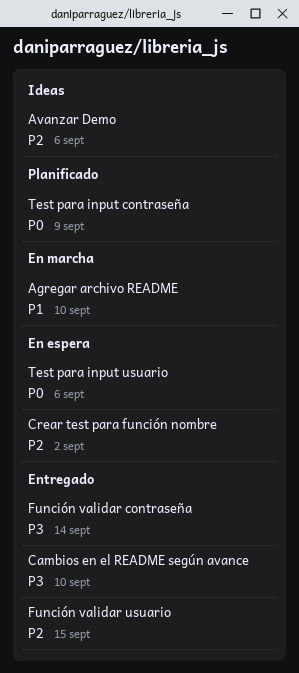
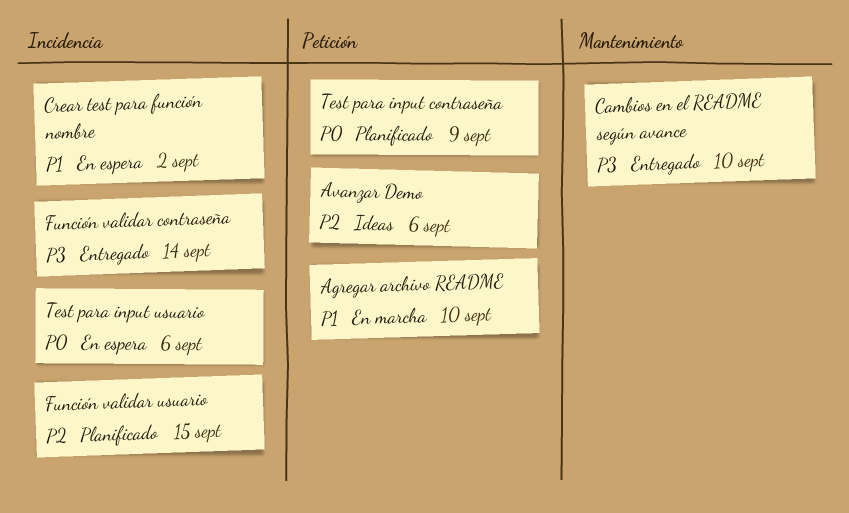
Crear test para función nombre, priority: P2 -> P1
Función validar usuario, status: Entregado -> Planificado

